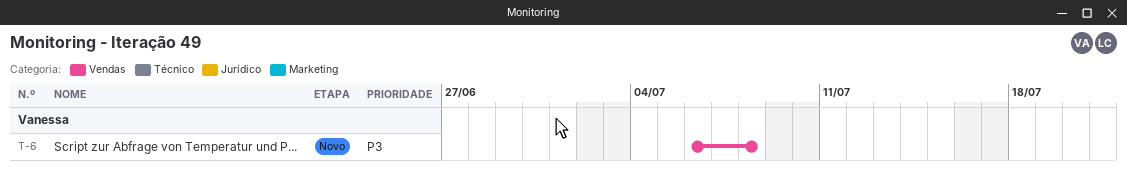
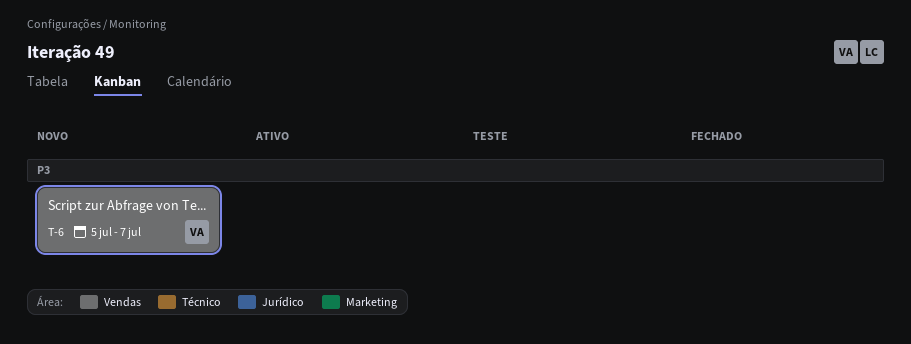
T-6, start: Jul 6 -> Jul 5
T-6, due: Jul 8 -> Jul 7

